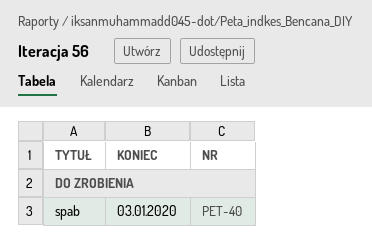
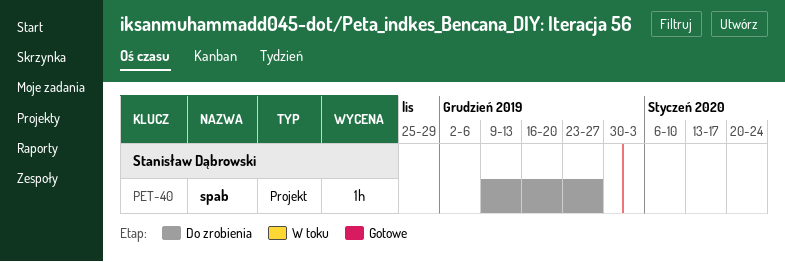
PET-40, due: Jan 3 -> Dec 27

